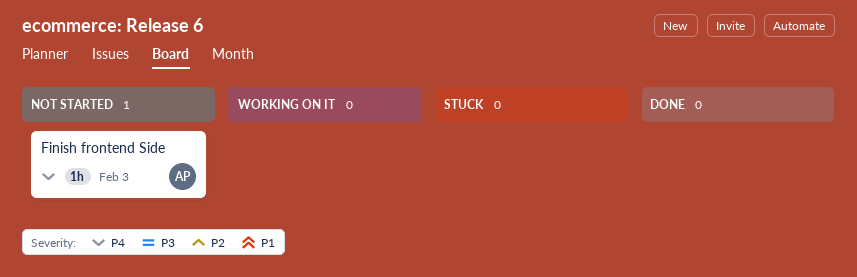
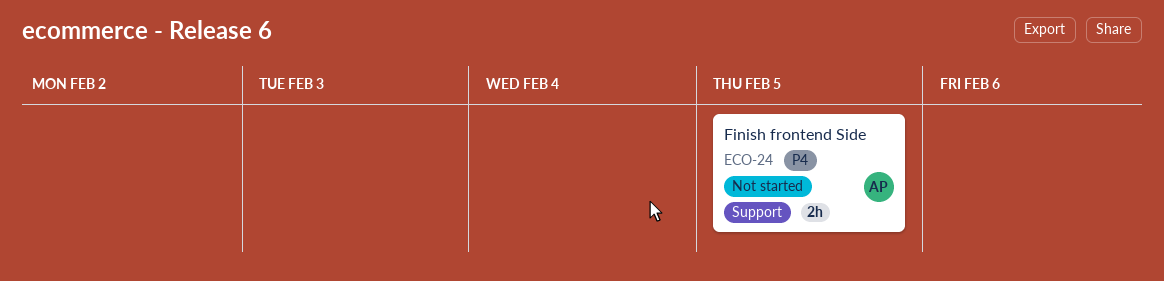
Finish frontend Side, estimate: 1h -> 2h
Finish frontend Side, due: Feb 3 -> Feb 5

